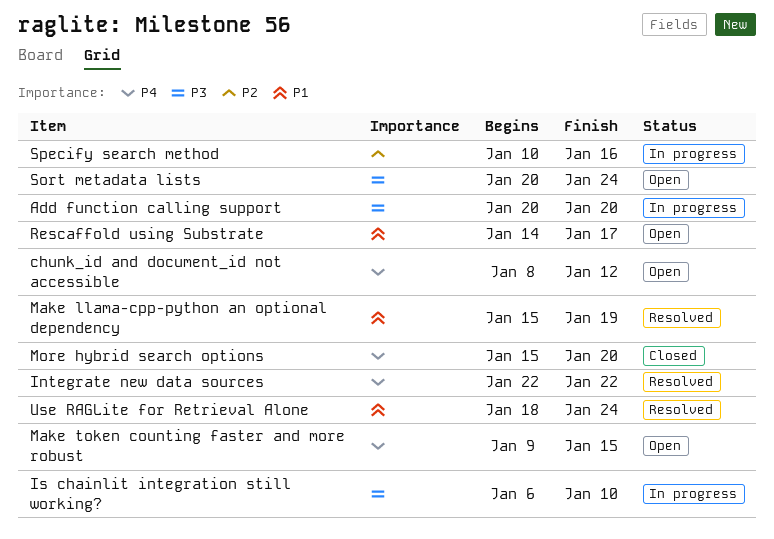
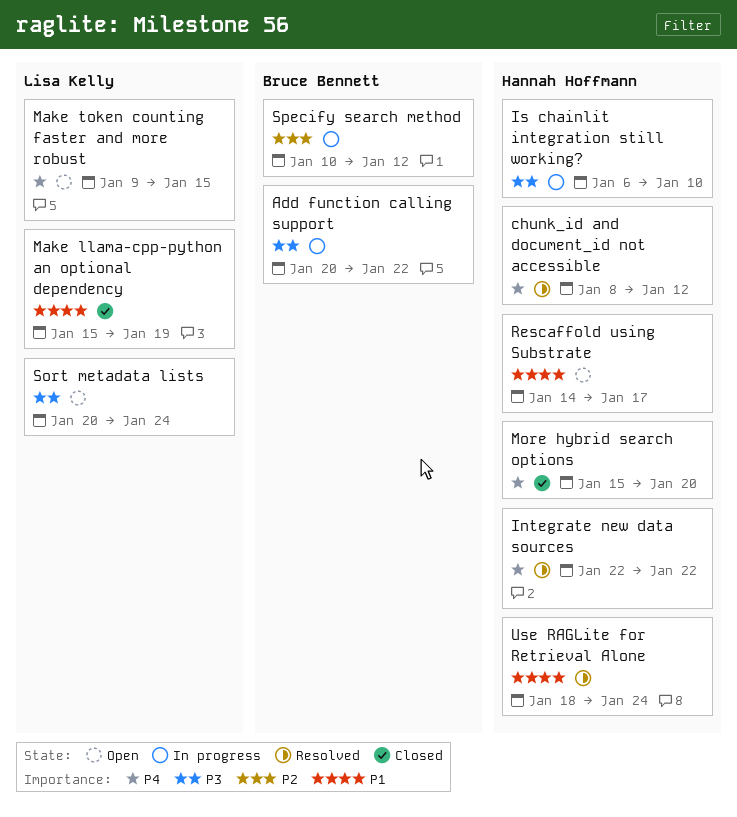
Add function calling support, due: Jan 20 -> Jan 22
chunk_id and document_id not accessible, status: Open -> Resolved
Make llama-cpp-python an optional dependency, status: Resolved -> Closed
Specify search method, due: Jan 16 -> Jan 12

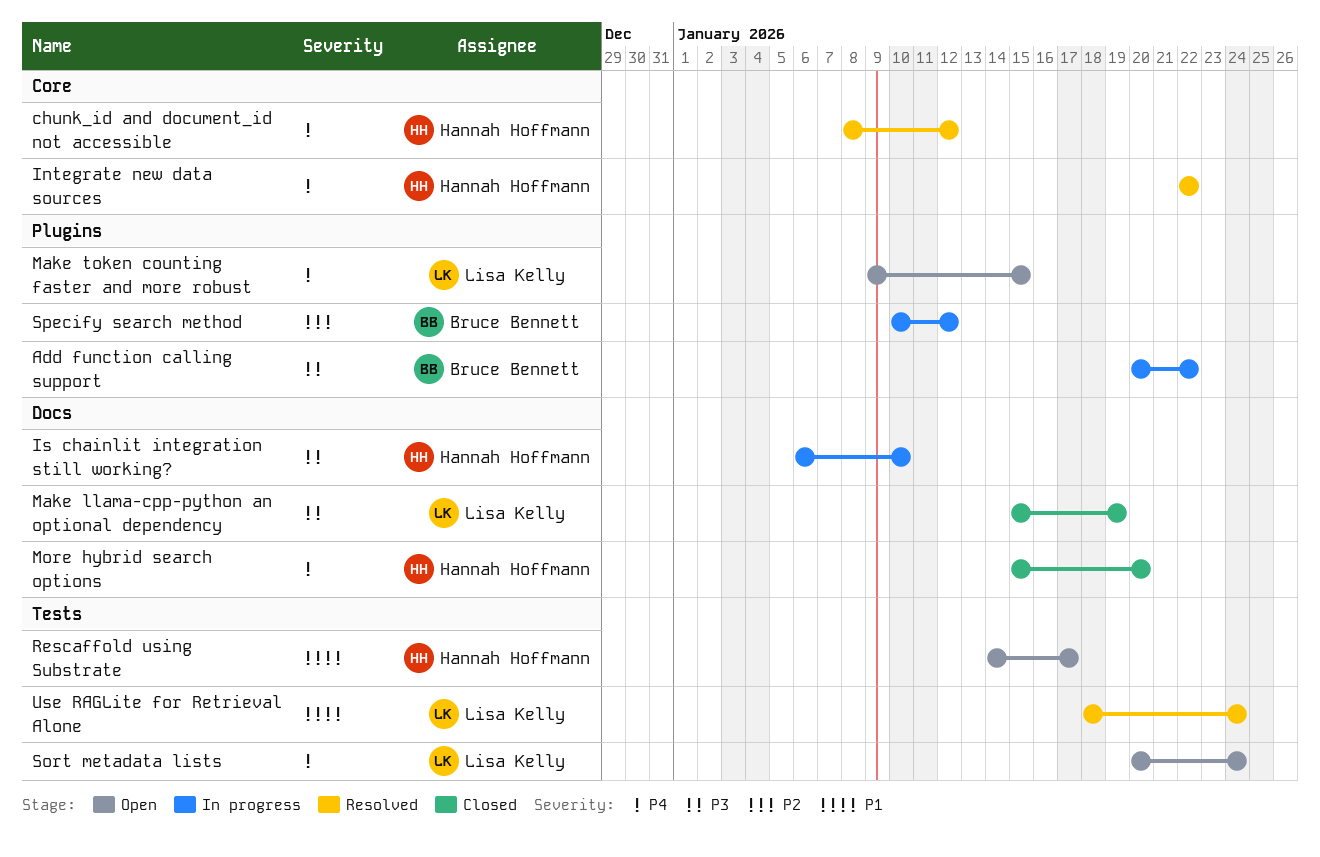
Make llama-cpp-python an optional dependency, priority: P1 -> P3
Sort metadata lists, priority: P3 -> P4
Use RAGLite for Retrieval Alone, owner: Hannah Hoffmann -> Lisa Kelly

